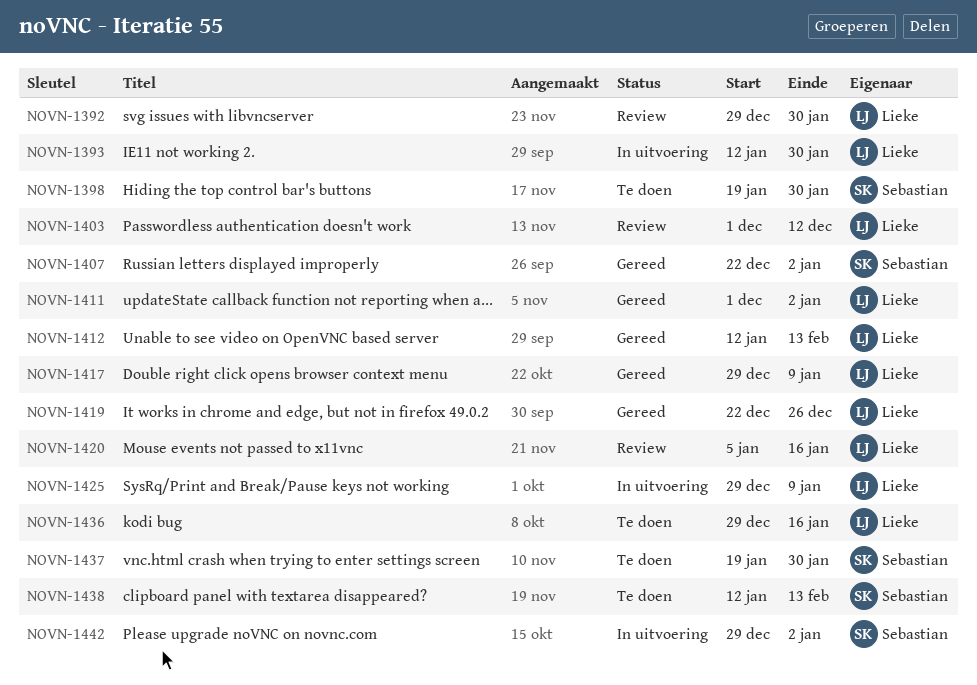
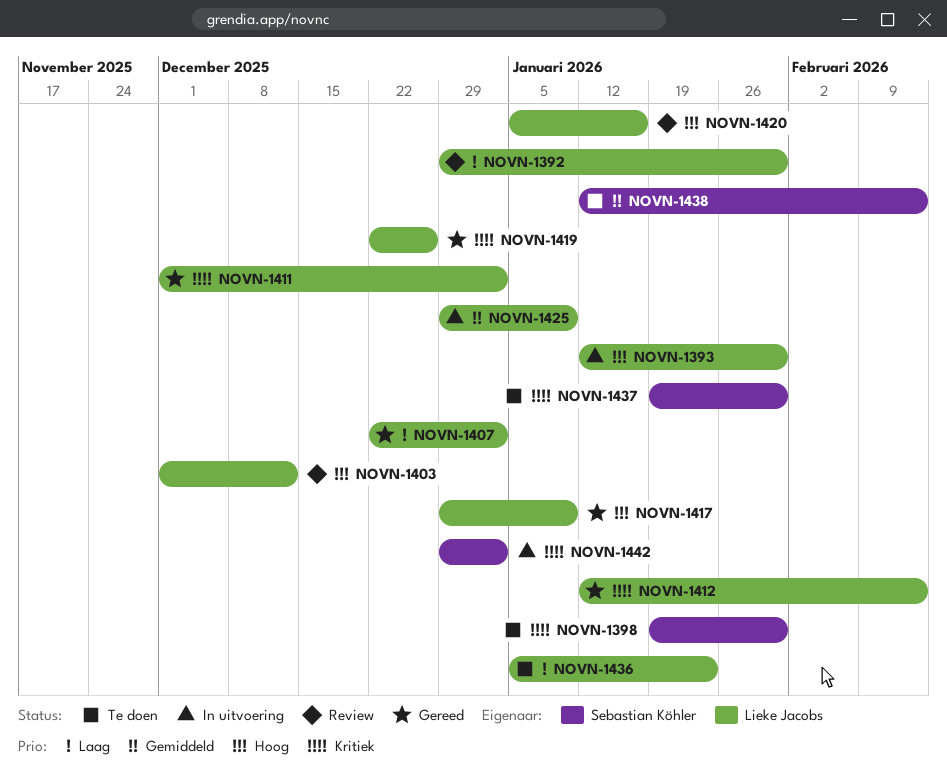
NOVN-1407, owner: Sebastian Köhler -> Lieke Jacobs
NOVN-1436, start: Dec 29 -> Jan 5
NOVN-1436, due: Jan 16 -> Jan 23

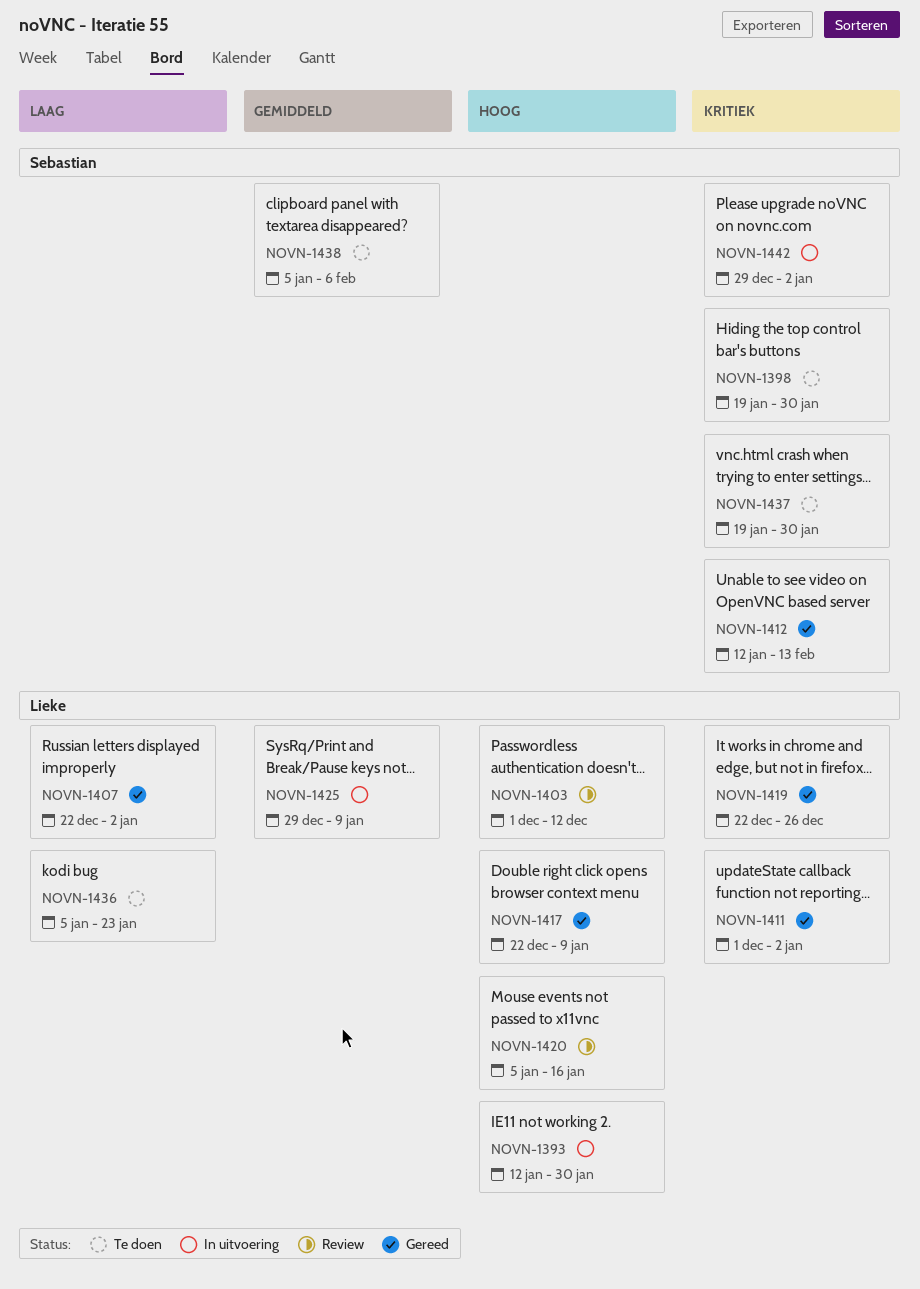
NOVN-1392: present -> none
NOVN-1412, owner: Lieke Jacobs -> Sebastian Köhler
NOVN-1417, start: Dec 29 -> Dec 22
NOVN-1438, start: Jan 12 -> Jan 5
NOVN-1438, due: Feb 13 -> Feb 6

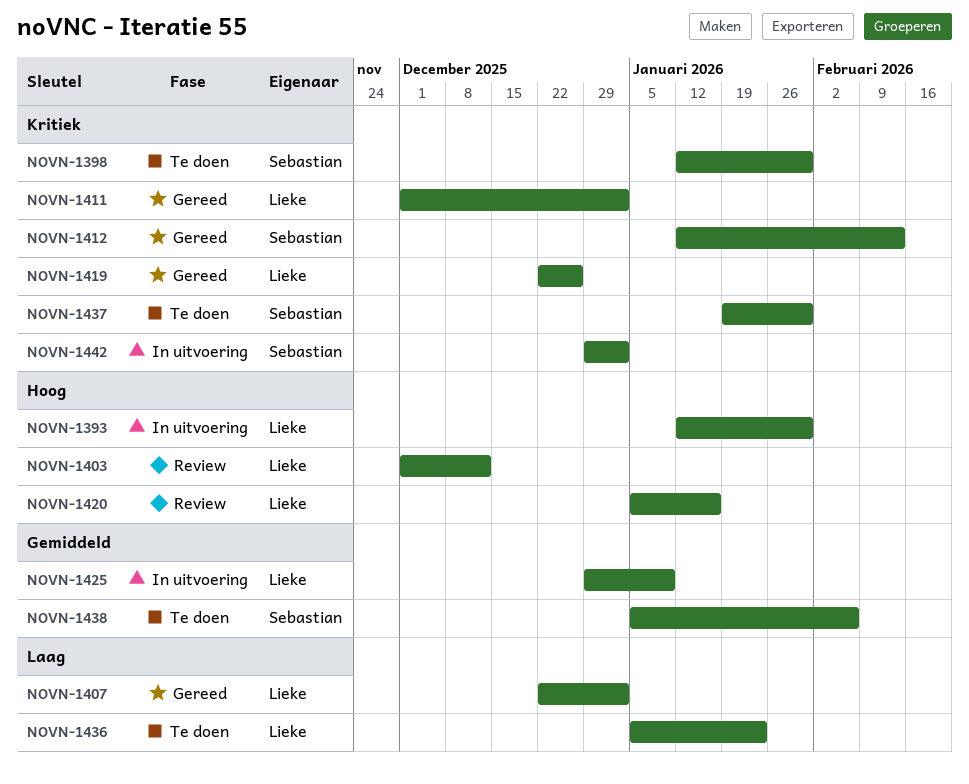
NOVN-1398, start: Jan 19 -> Jan 12
NOVN-1417: present -> none

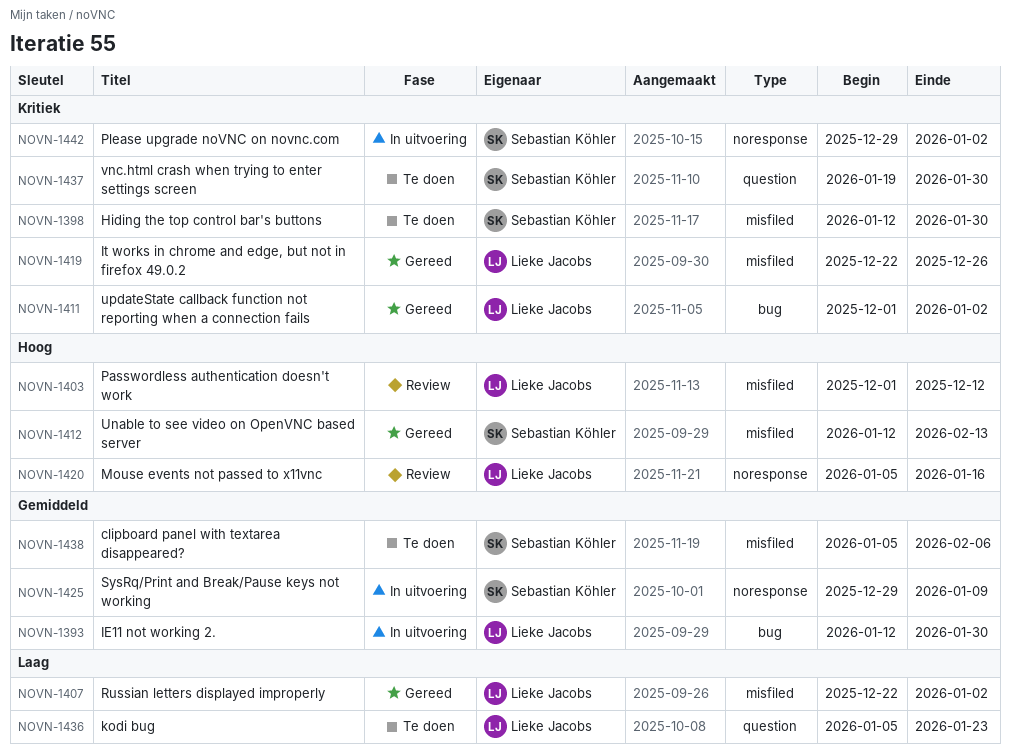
NOVN-1393, priority: Hoog -> Gemiddeld
NOVN-1412, priority: Kritiek -> Hoog
NOVN-1425, owner: Lieke Jacobs -> Sebastian Köhler

